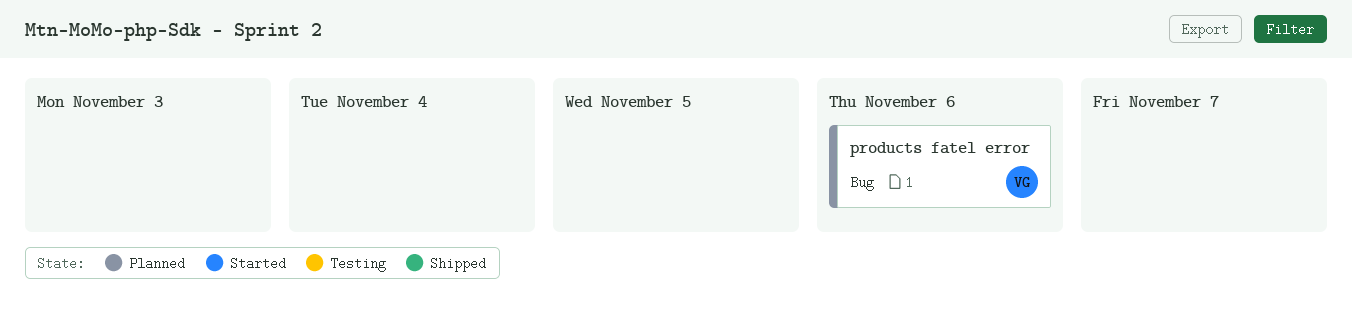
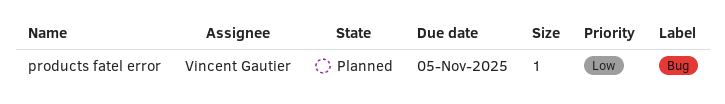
products fatel error, due: Nov 6 -> Nov 5

